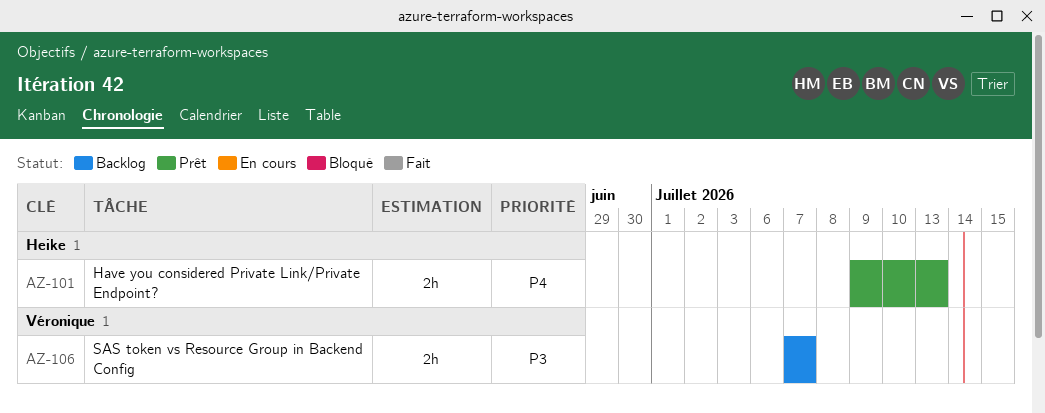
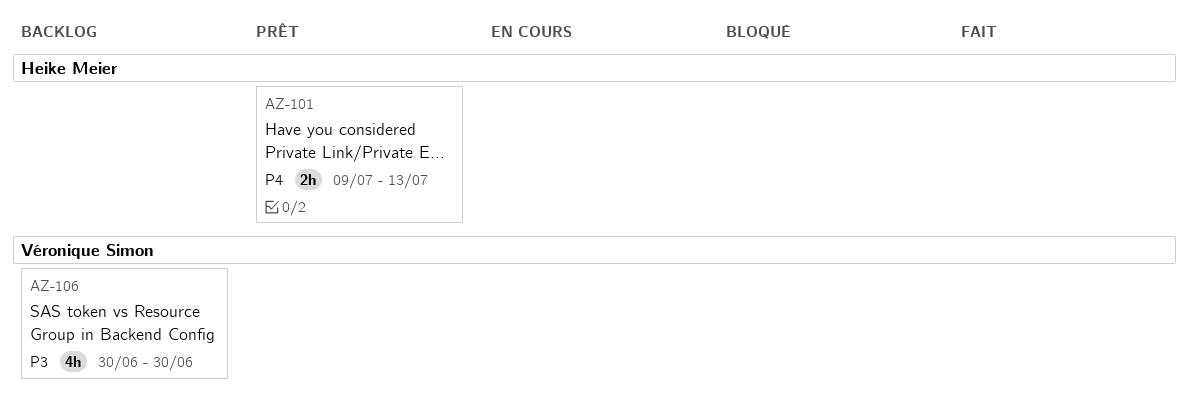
AZ-106, estimate: 2h -> 4h
AZ-106, start: Jul 7 -> Jun 30
AZ-106, due: Jul 7 -> Jun 30

